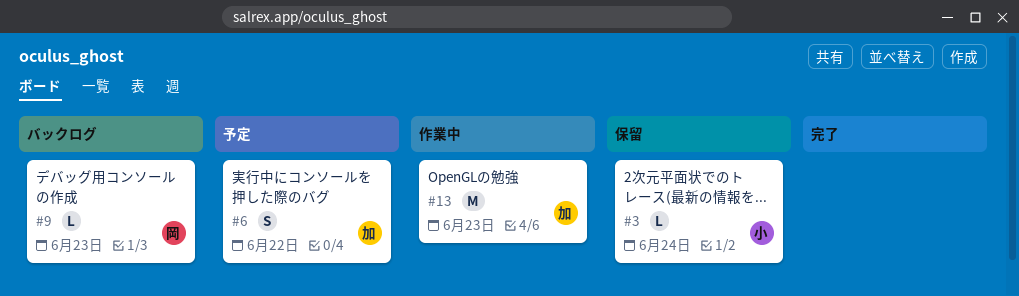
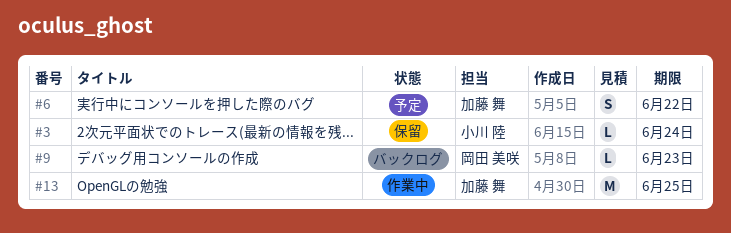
#13, due: Jun 23 -> Jun 25

